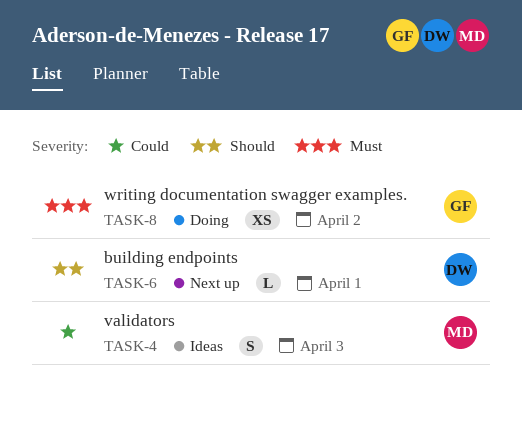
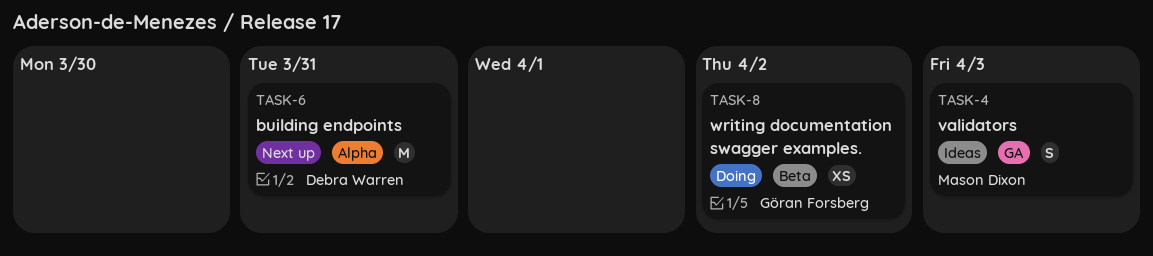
TASK-6, estimate: L -> M
TASK-6, due: Apr 1 -> Mar 31

